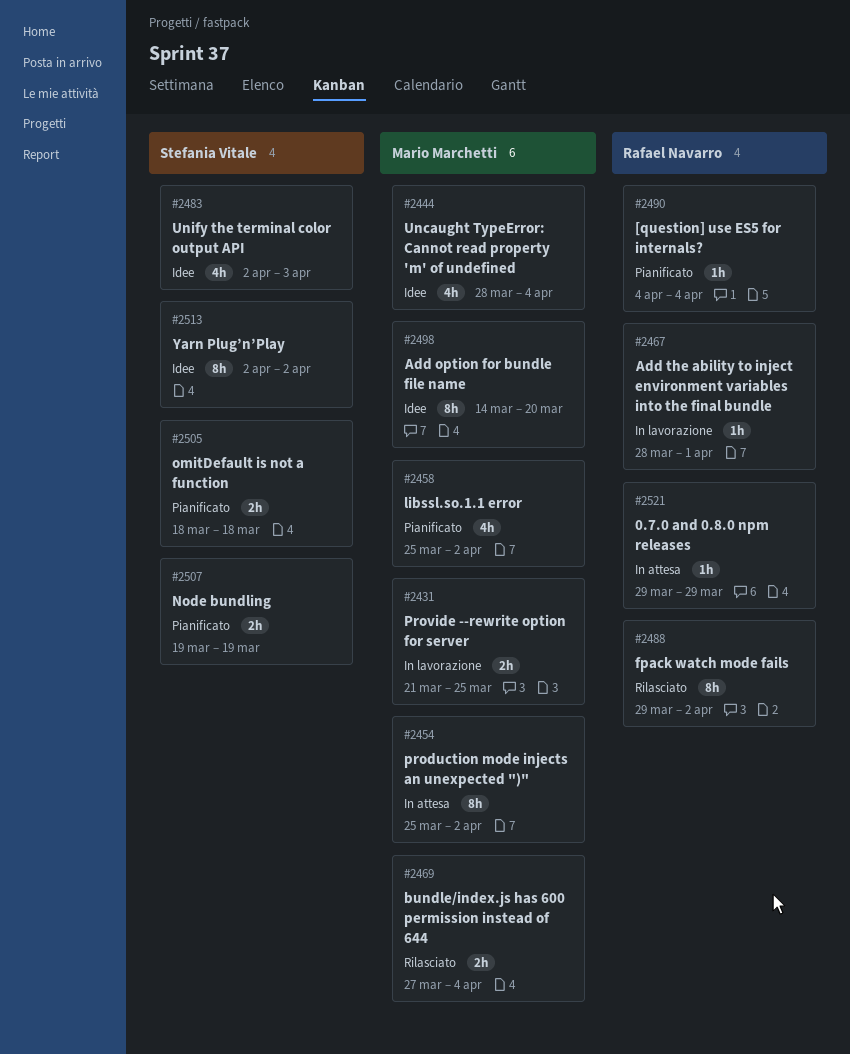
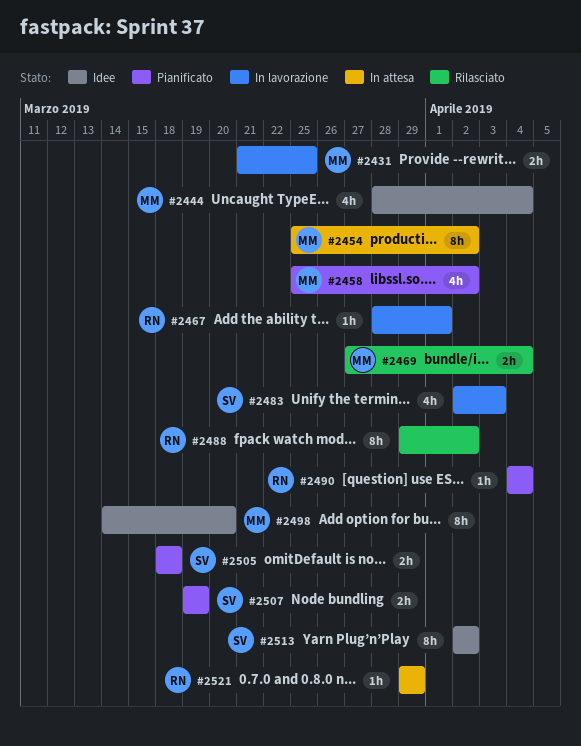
#2483, status: Idee -> In lavorazione

